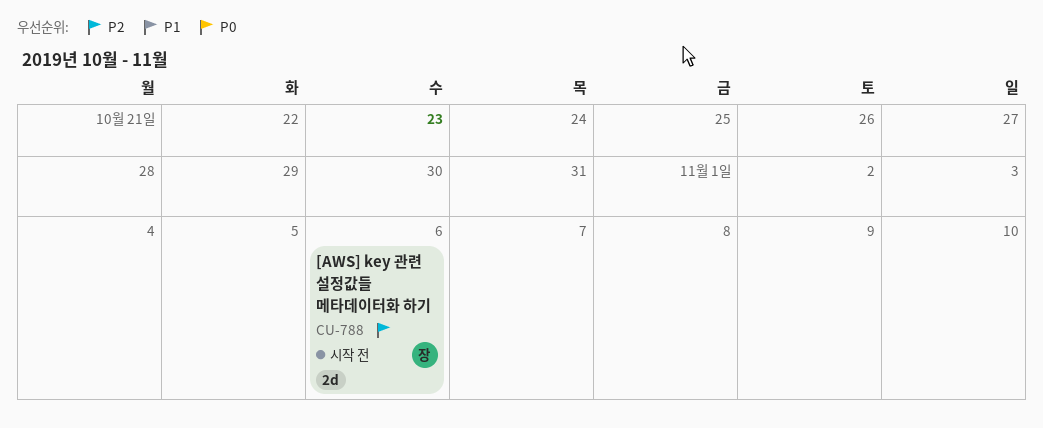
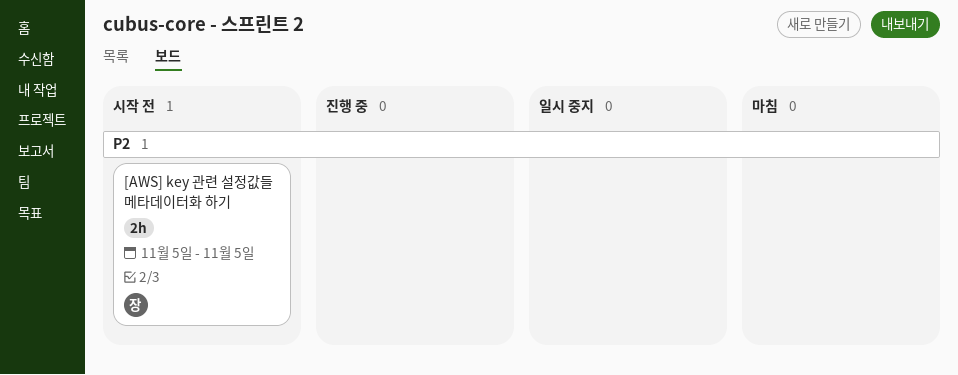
[AWS] key 관련 설정값들 메타데이터화 하기, estimate: 2d -> 2h
[AWS] key 관련 설정값들 메타데이터화 하기, due: Nov 6 -> Nov 5

